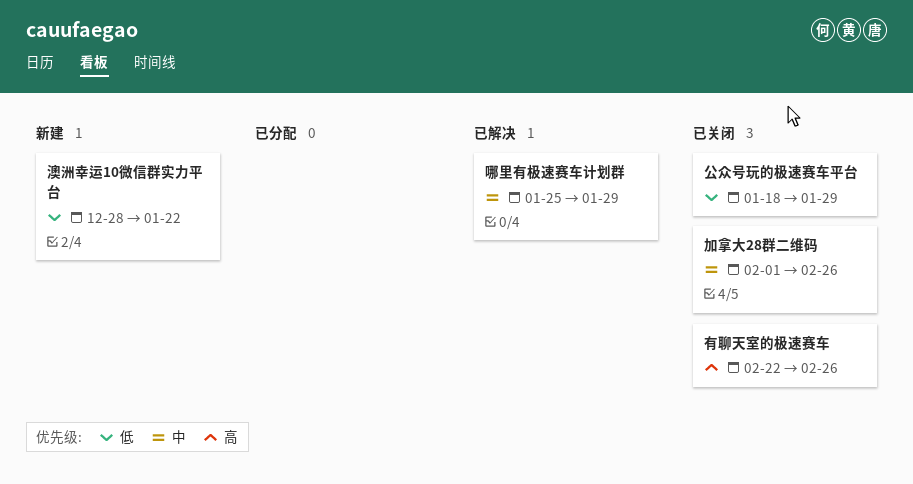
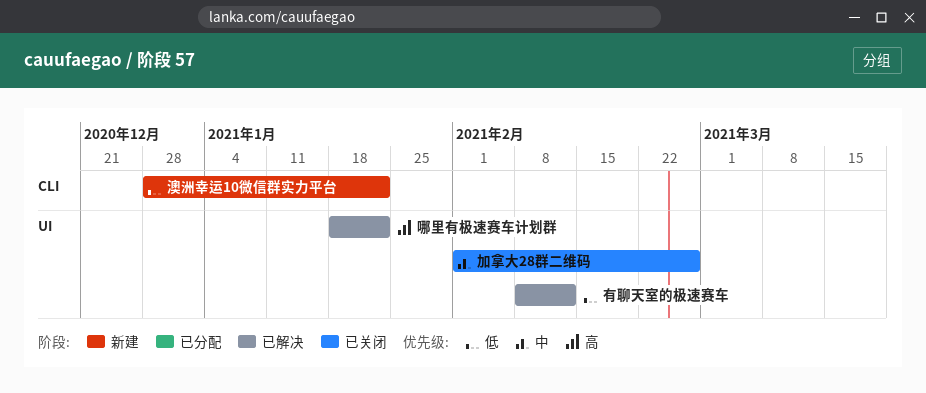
公众号玩的极速赛车平台: present -> none
哪里有极速赛车计划群, priority: 中 -> 高
哪里有极速赛车计划群, start: Jan 25 -> Jan 18
哪里有极速赛车计划群, due: Jan 29 -> Jan 22
有聊天室的极速赛车, status: 已关闭 -> 已解决
有聊天室的极速赛车, priority: 高 -> 低
有聊天室的极速赛车, start: Feb 22 -> Feb 8
有聊天室的极速赛车, due: Feb 26 -> Feb 12

